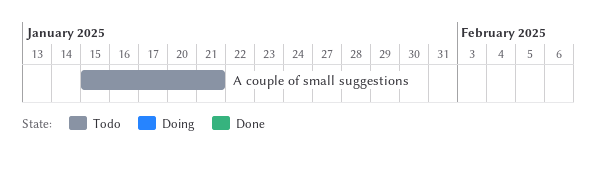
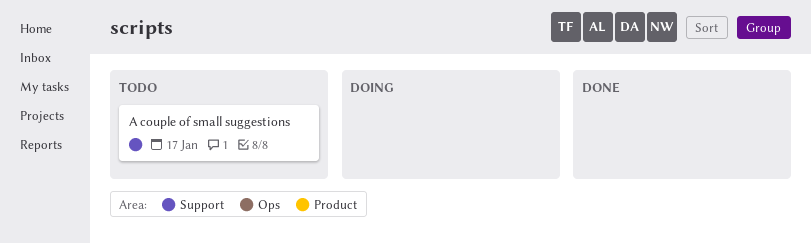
A couple of small suggestions, due: Jan 21 -> Jan 17

